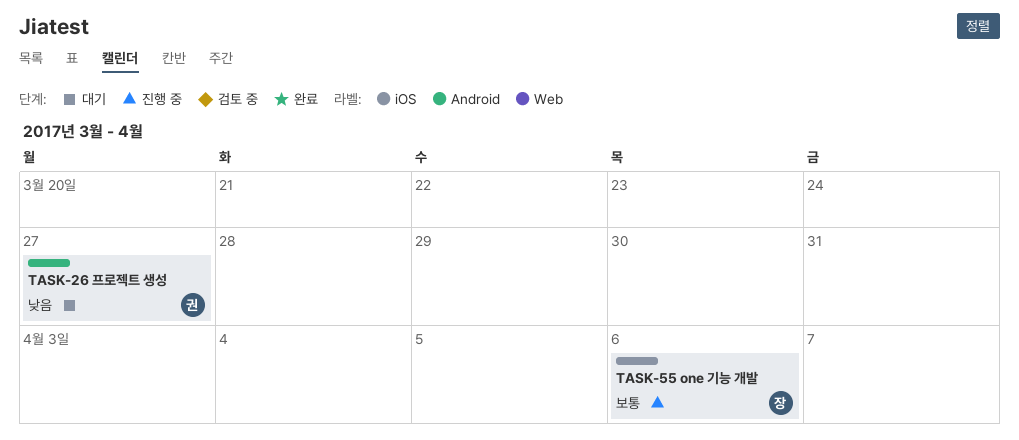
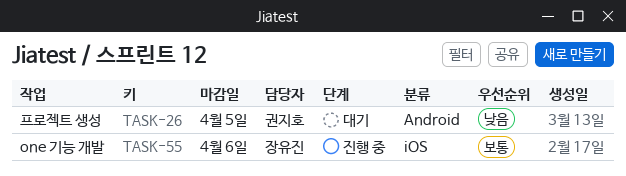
TASK-26, due: Mar 27 -> Apr 5

